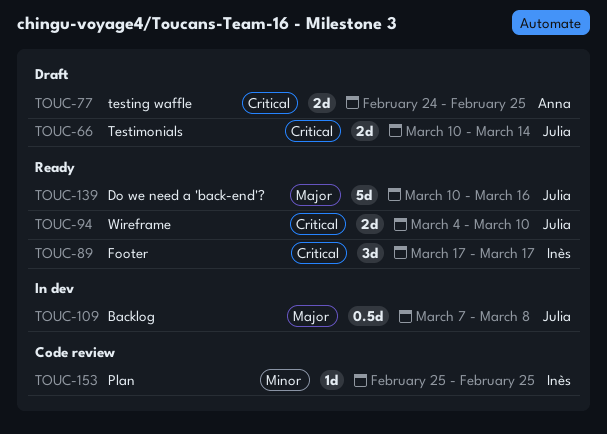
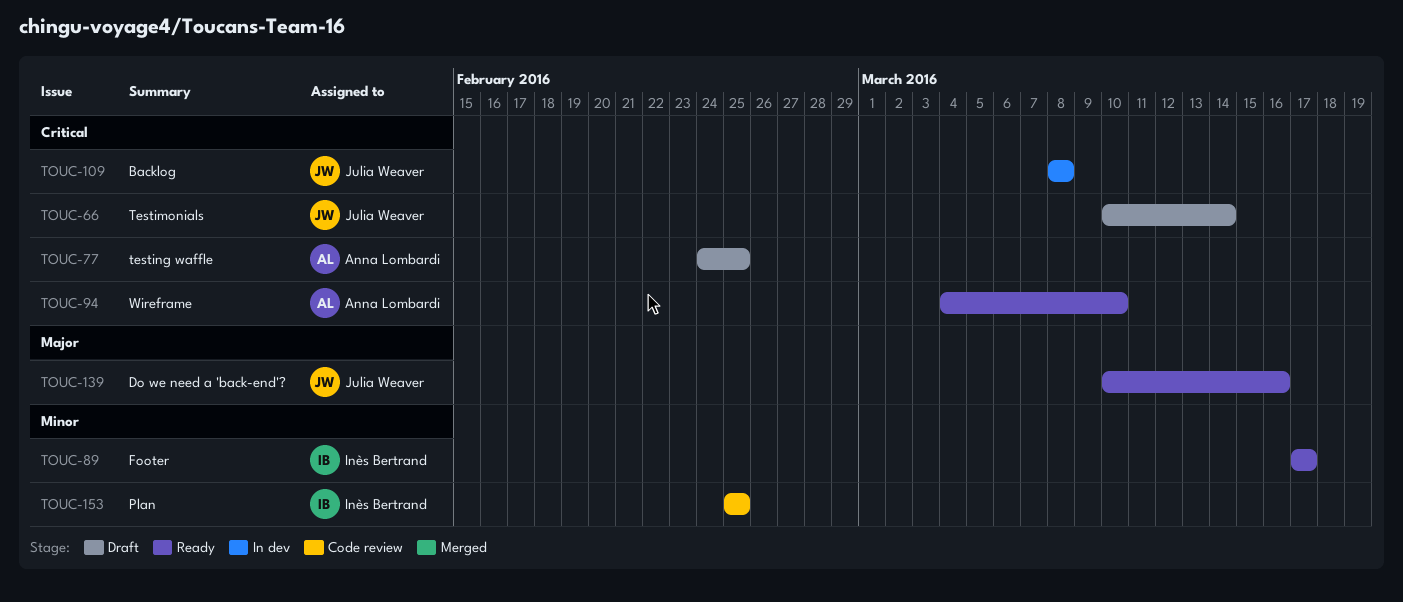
TOUC-89, priority: Critical -> Minor
TOUC-94, owner: Julia Weaver -> Anna Lombardi
TOUC-109, priority: Major -> Critical
TOUC-109, start: Mar 7 -> Mar 8

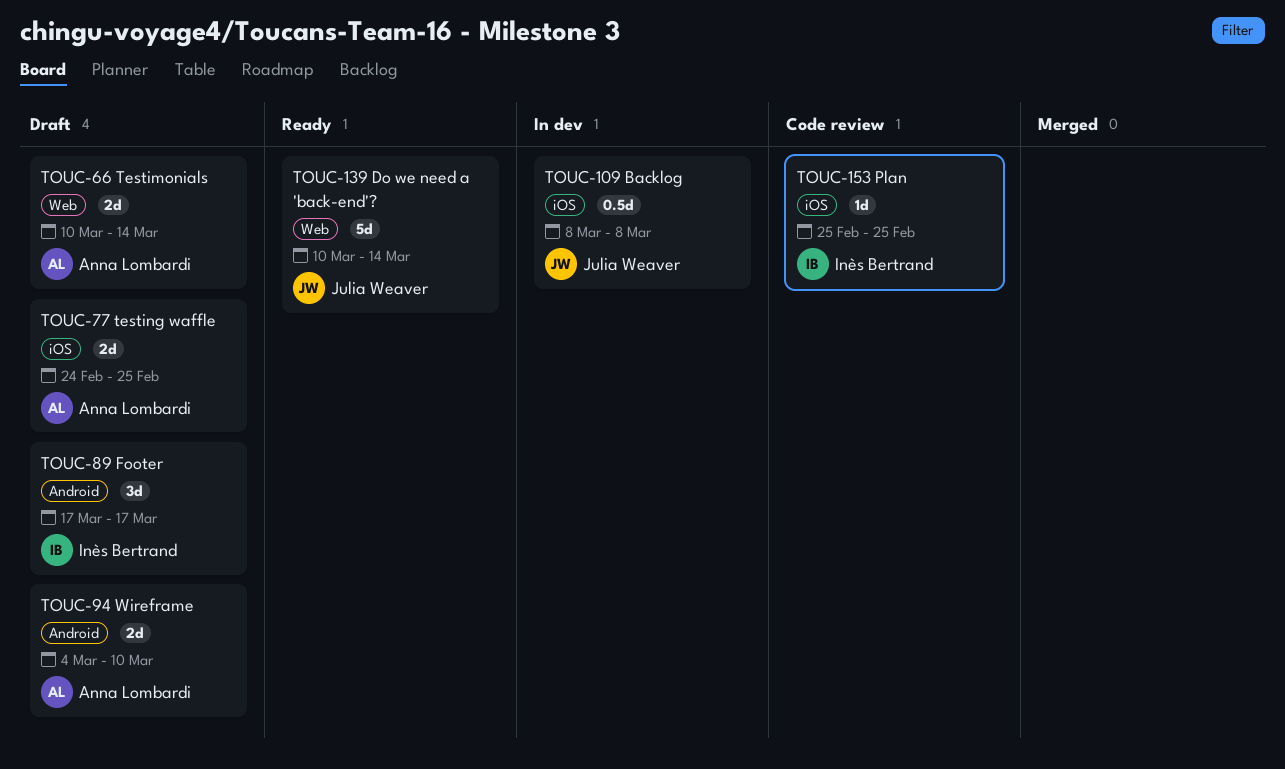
TOUC-66, owner: Julia Weaver -> Anna Lombardi
TOUC-89, status: Ready -> Draft
TOUC-94, status: Ready -> Draft
TOUC-139, due: Mar 16 -> Mar 14

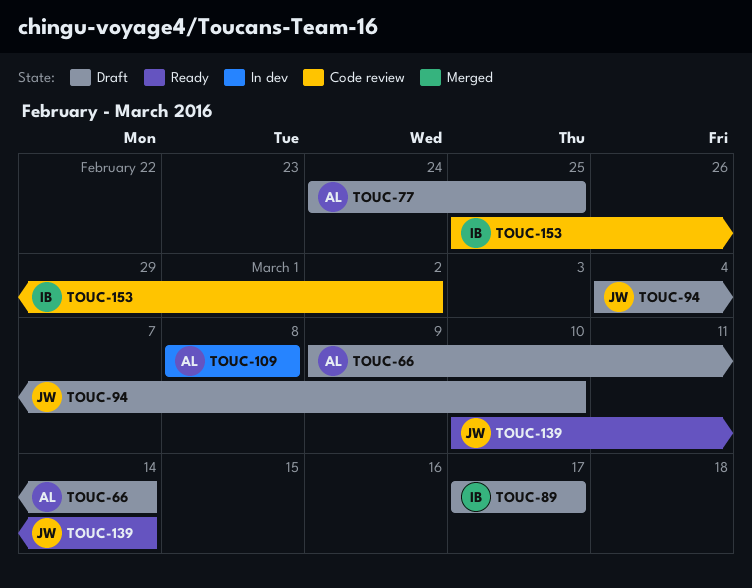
TOUC-66, start: Mar 10 -> Mar 9
TOUC-94, owner: Anna Lombardi -> Julia Weaver
TOUC-109, owner: Julia Weaver -> Anna Lombardi
TOUC-153, due: Feb 25 -> Mar 2

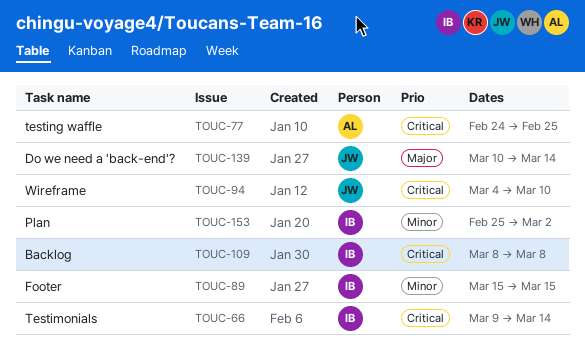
TOUC-66, owner: AL -> IB
TOUC-89, start: Mar 17 -> Mar 15
TOUC-89, due: Mar 17 -> Mar 15
TOUC-109, owner: AL -> IB

